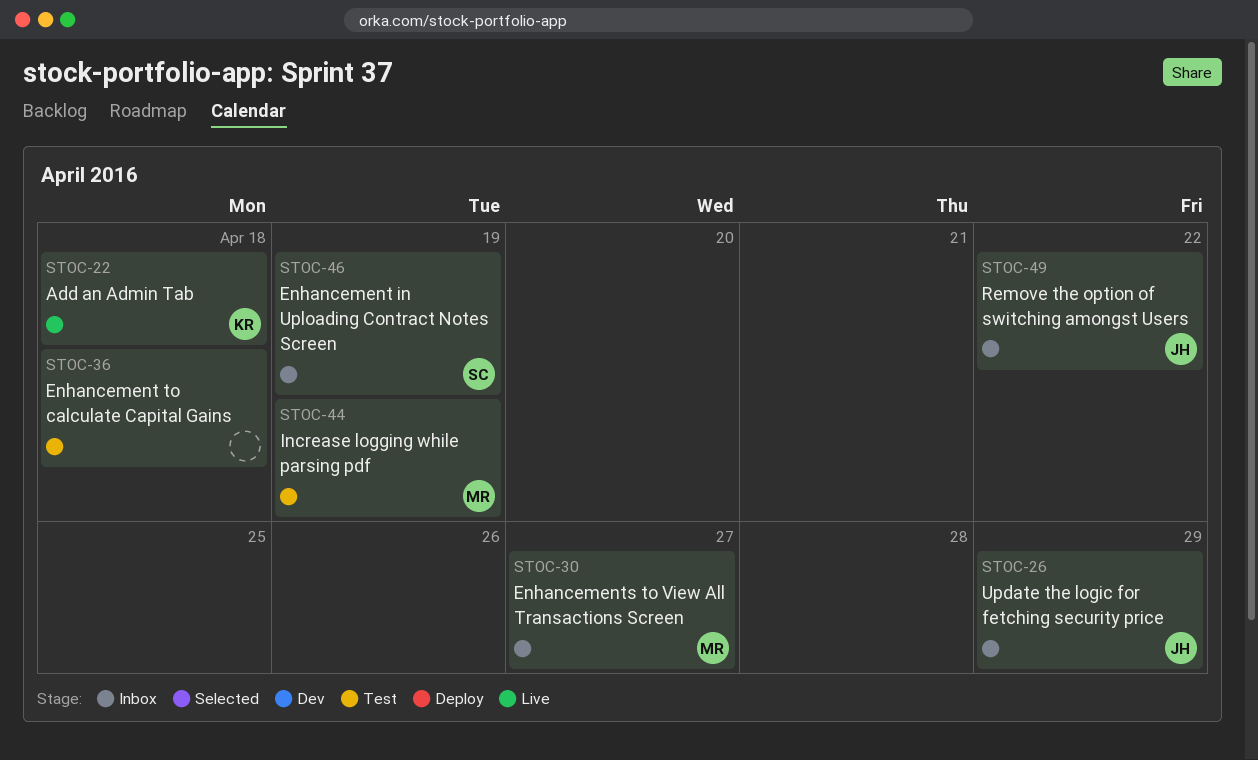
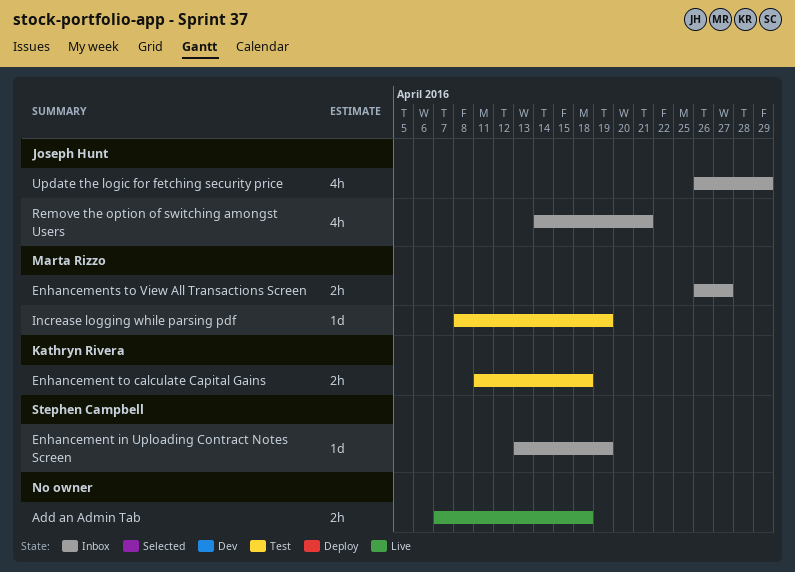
Add an Admin Tab, owner: Kathryn Rivera -> none
Enhancement to calculate Capital Gains, owner: none -> Kathryn Rivera
Remove the option of switching amongst Users, due: Apr 22 -> Apr 21

